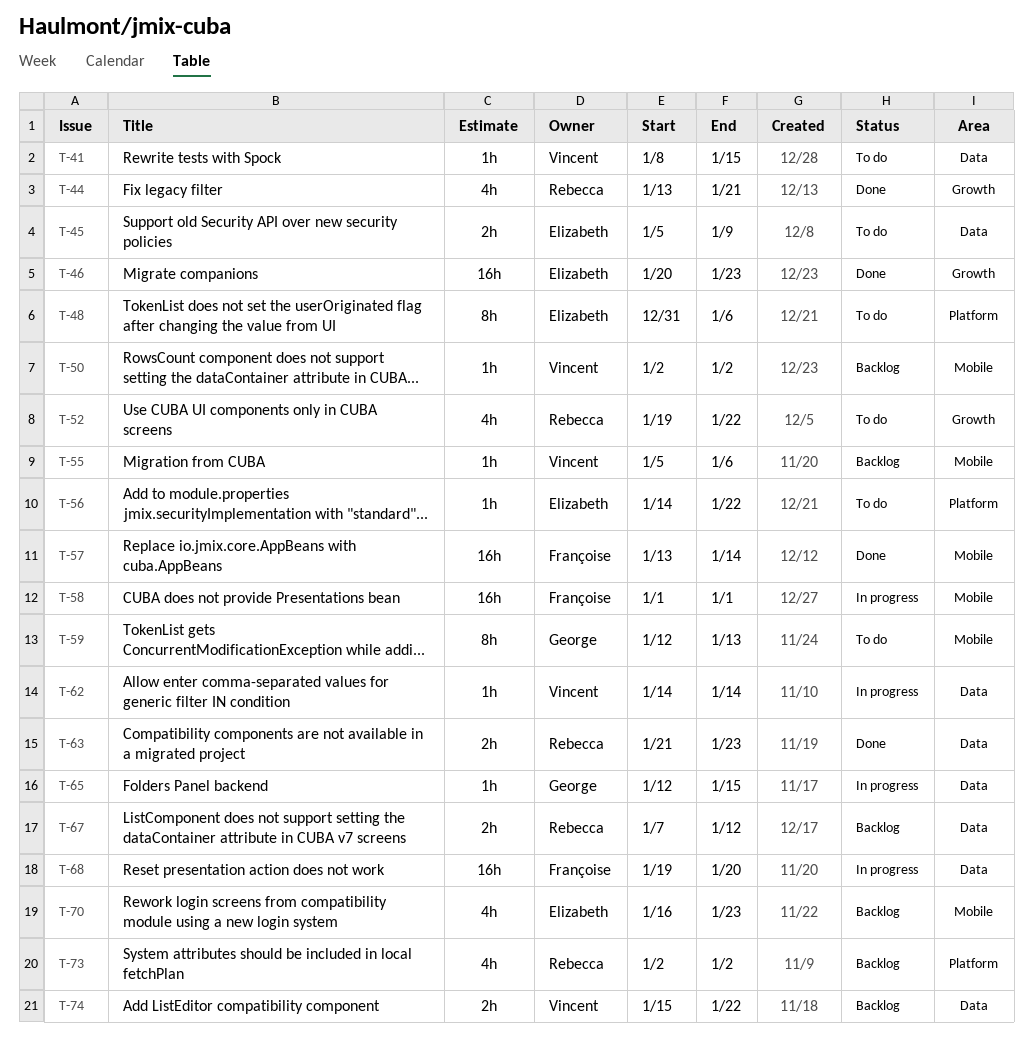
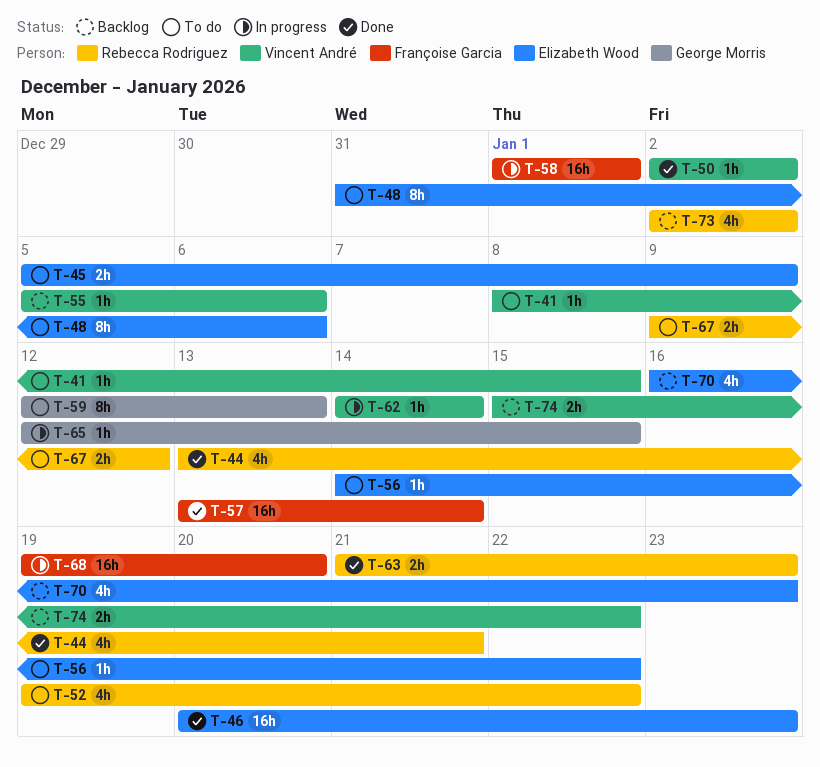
T-50, status: Backlog -> Done
T-67, status: Backlog -> To do
T-67, start: Jan 7 -> Jan 9

